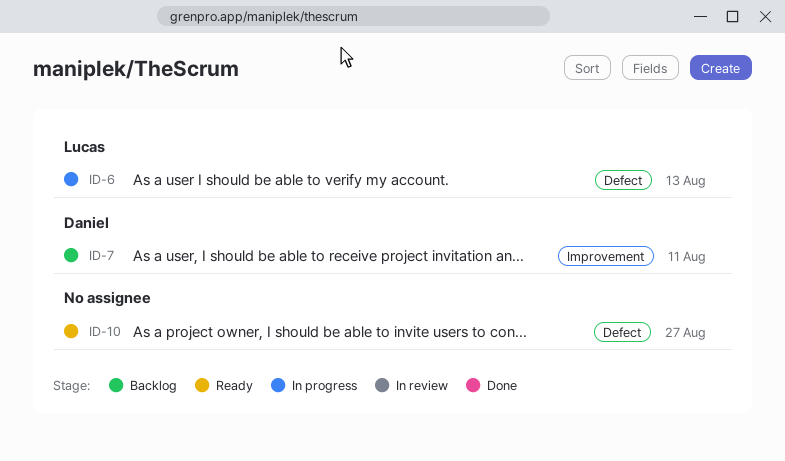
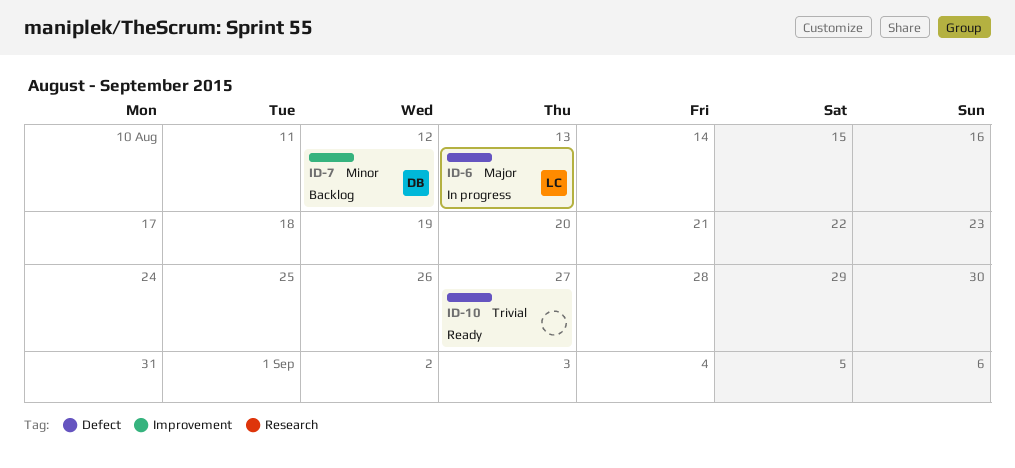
ID-7, due: Aug 11 -> Aug 12

